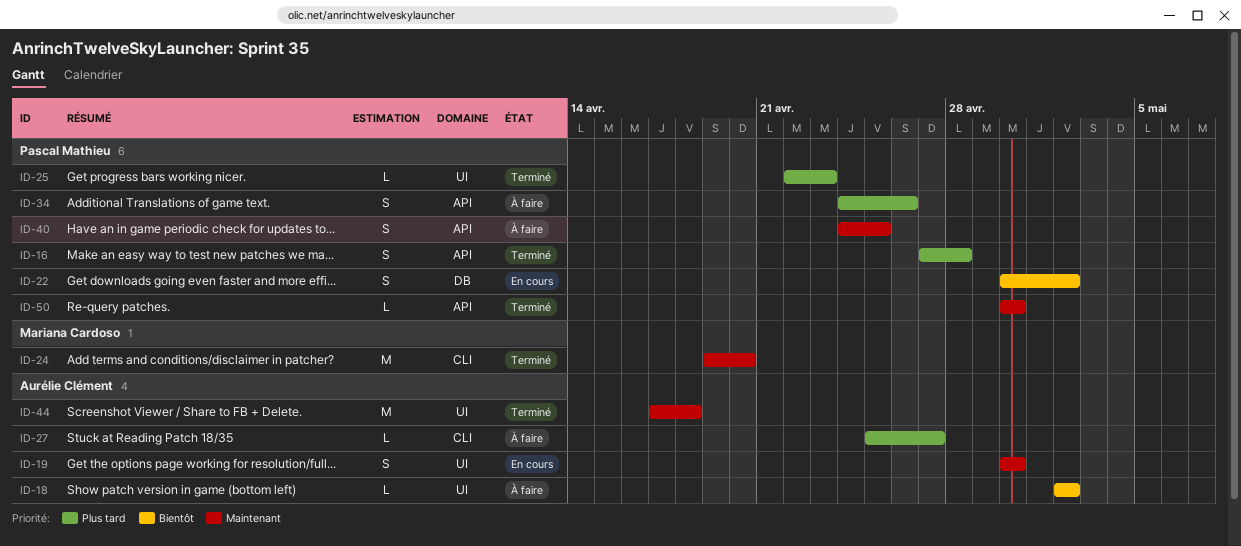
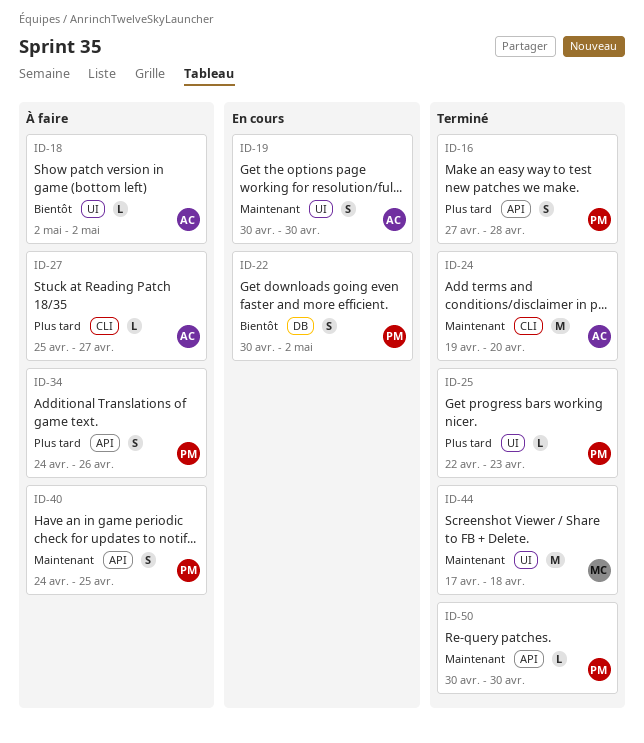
ID-24, owner: Mariana Cardoso -> Aurélie Clément
ID-44, owner: Aurélie Clément -> Mariana Cardoso

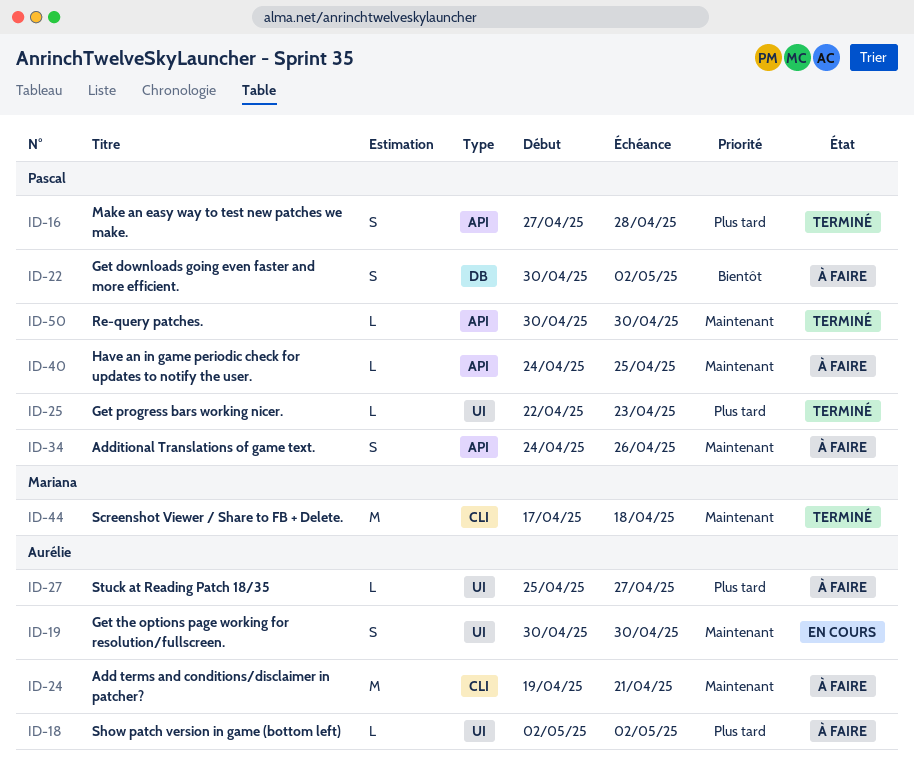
ID-18, priority: Bientôt -> Plus tard
ID-22, status: En cours -> À faire
ID-24, status: Terminé -> À faire
ID-24, due: Apr 20 -> Apr 21
ID-27, label: CLI -> UI
ID-34, priority: Plus tard -> Maintenant
ID-40, estimate: S -> L
ID-44, label: UI -> CLI

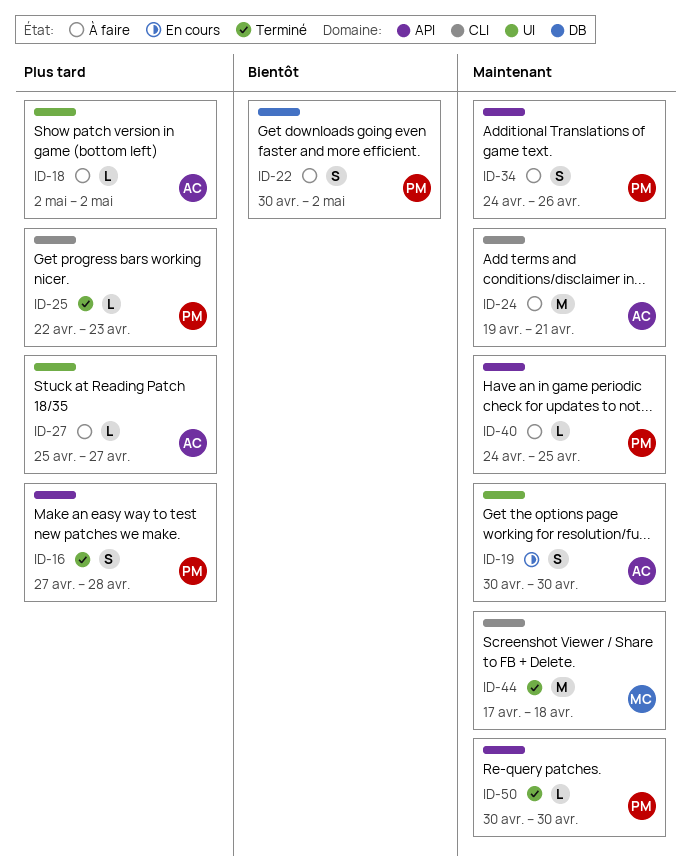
ID-25, label: UI -> CLI

